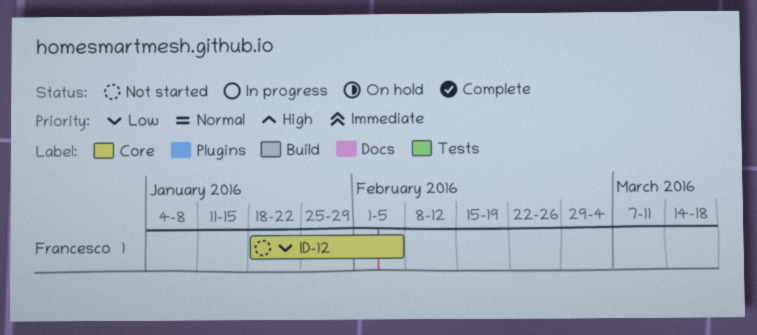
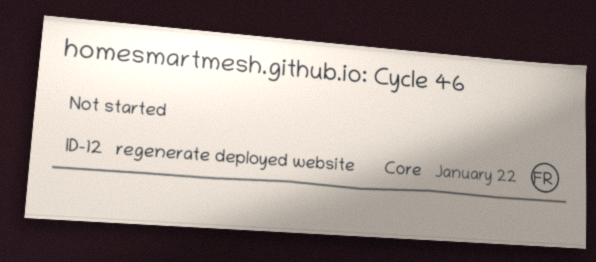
ID-12, due: Feb 5 -> Jan 22

